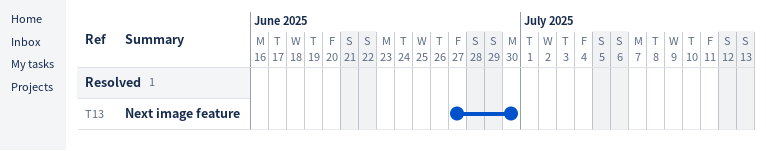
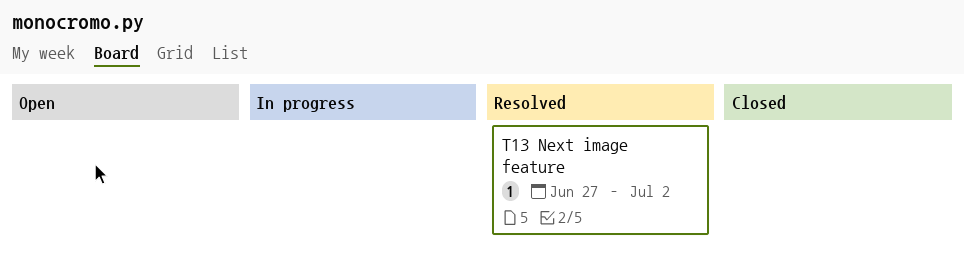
T13, due: Jun 30 -> Jul 2

